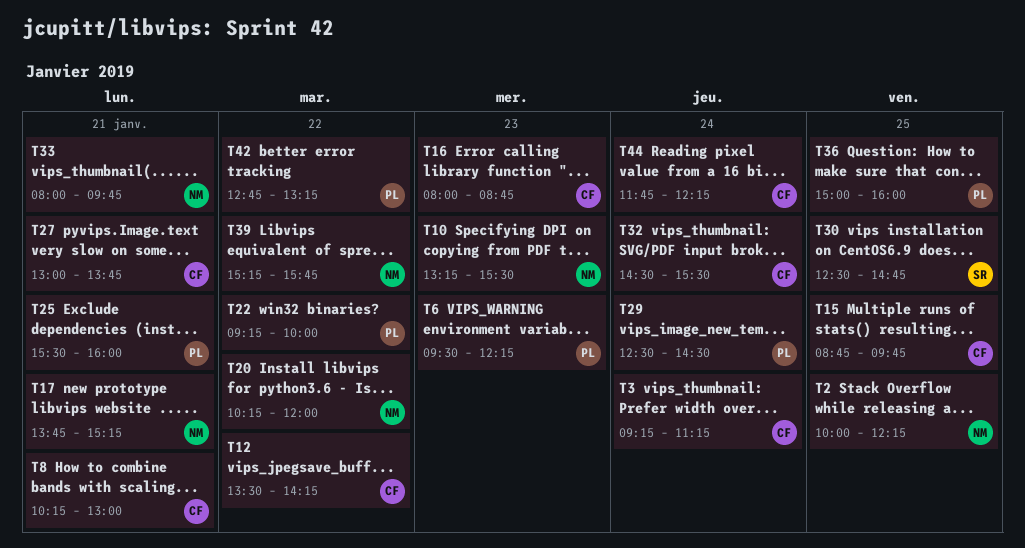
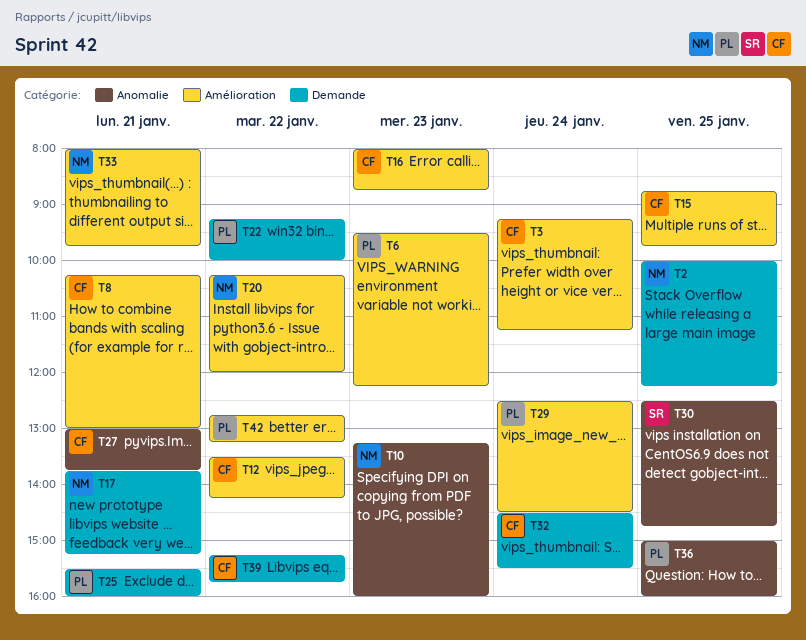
T10, ends: 15:30 -> 16:00
T39, owner: NM -> CF
T44: present -> none

